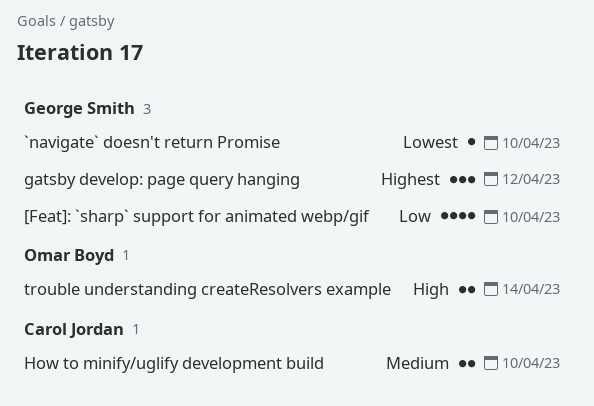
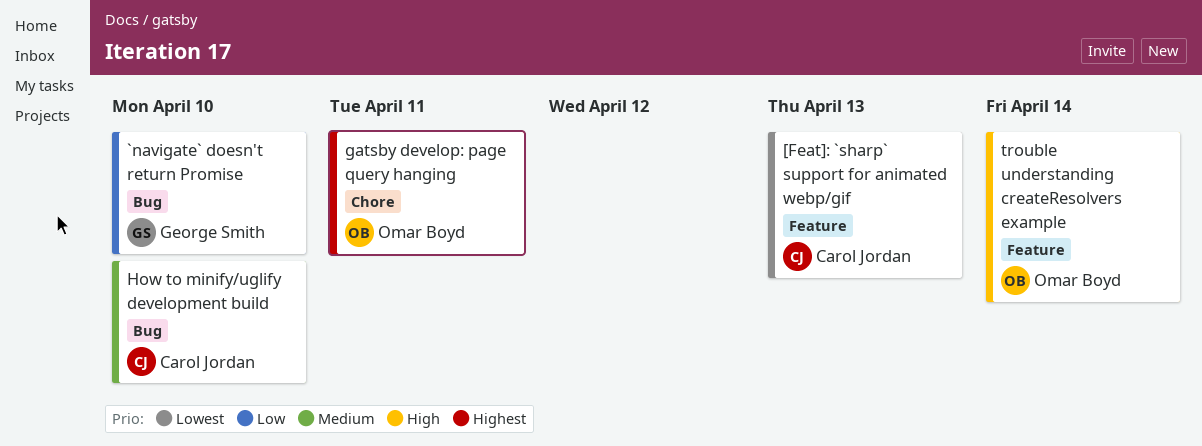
[Feat]: `sharp` support for animated webp/gif, owner: George Smith -> Carol Jordan
[Feat]: `sharp` support for animated webp/gif, priority: Low -> Lowest
[Feat]: `sharp` support for animated webp/gif, due: Apr 10 -> Apr 13
`navigate` doesn't return Promise, priority: Lowest -> Low
gatsby develop: page query hanging, owner: George Smith -> Omar Boyd
gatsby develop: page query hanging, due: Apr 12 -> Apr 11

